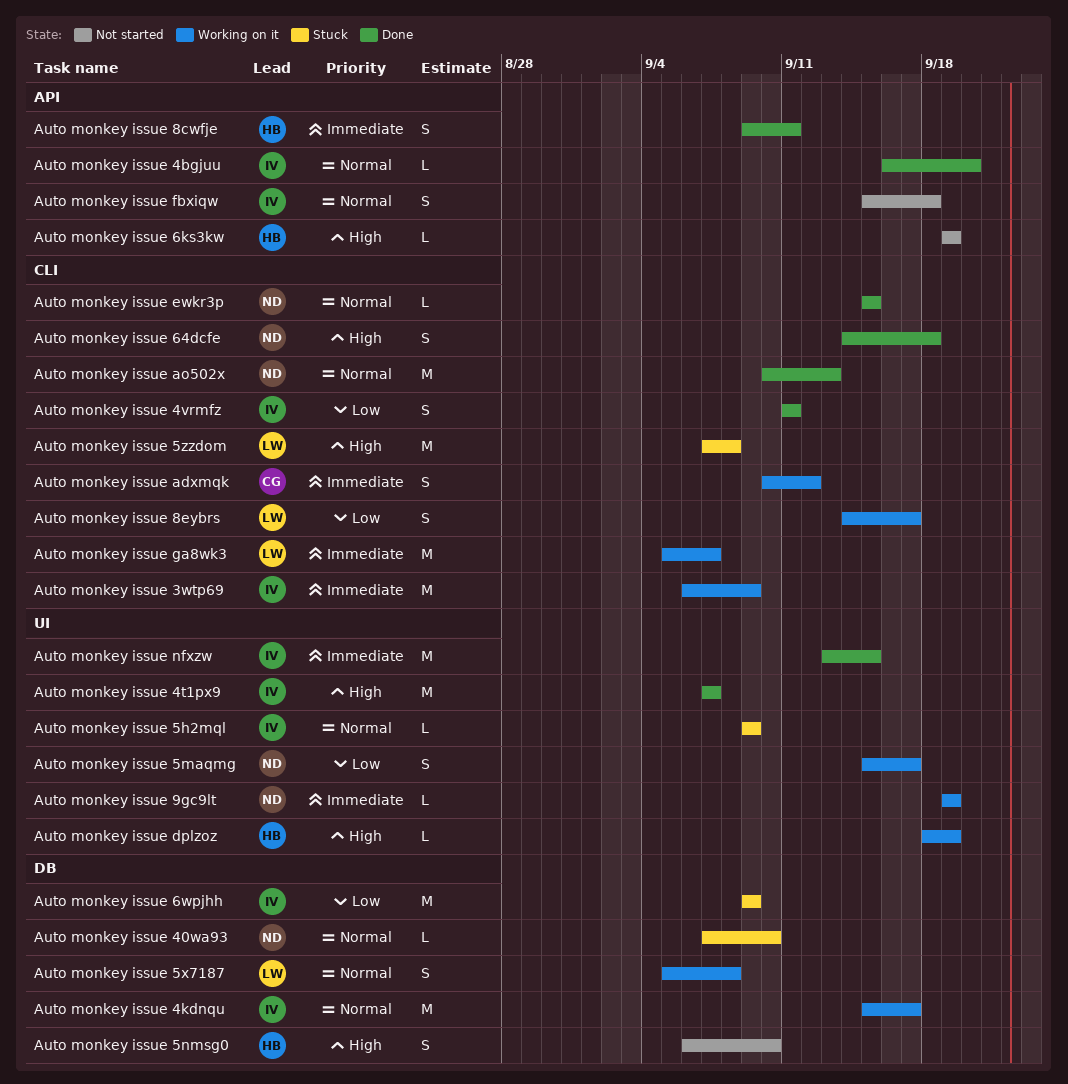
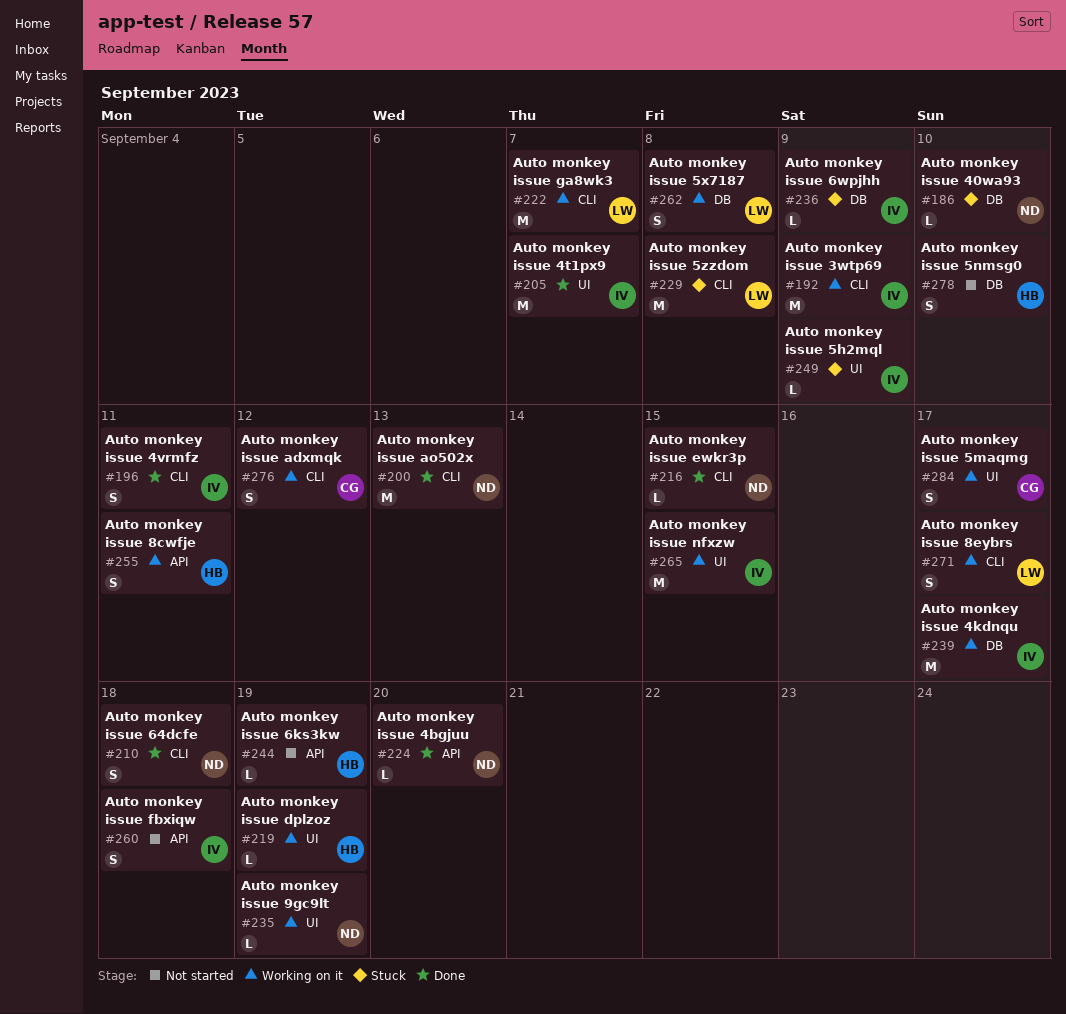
Auto monkey issue 4bgjuu, owner: IV -> ND
Auto monkey issue 5maqmg, owner: ND -> CG
Auto monkey issue 6wpjhh, estimate: M -> L
Auto monkey issue 8cwfje, status: Done -> Working on it
Auto monkey issue nfxzw, status: Done -> Working on it

